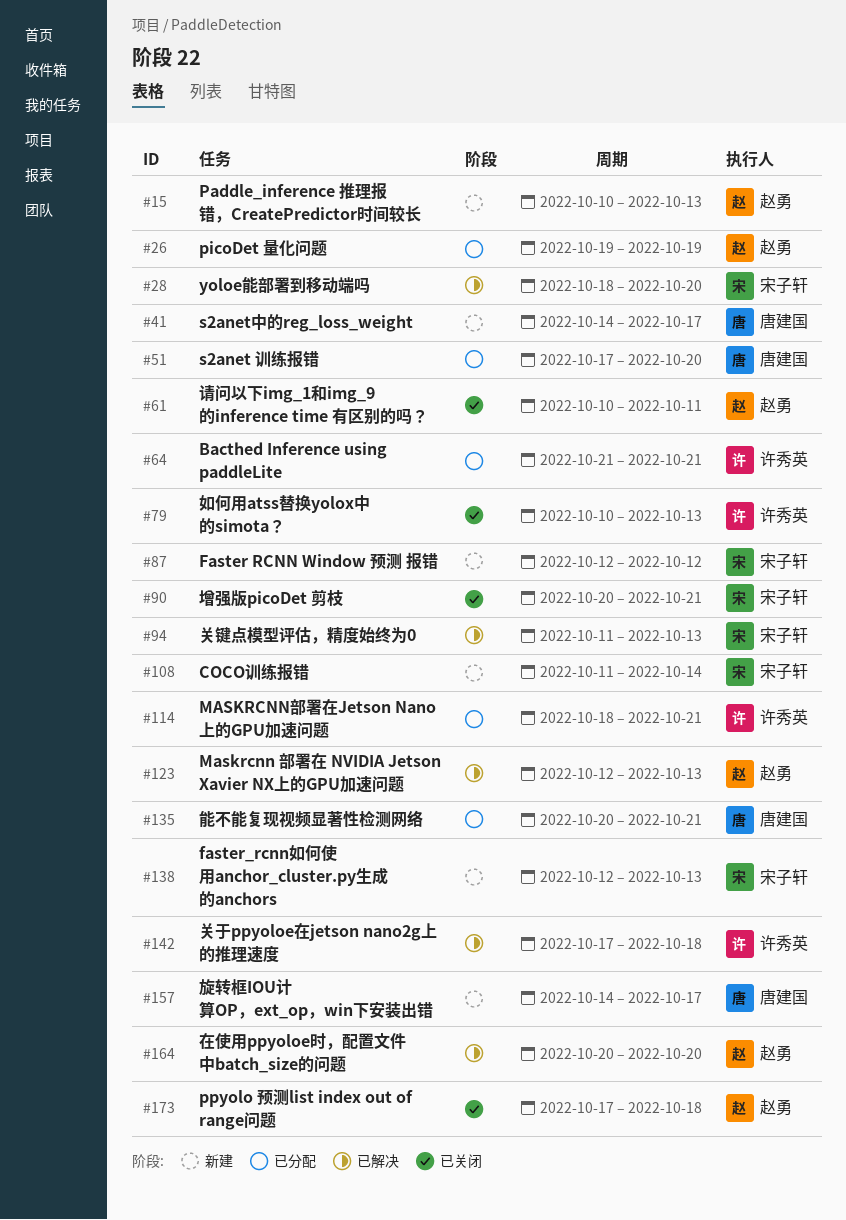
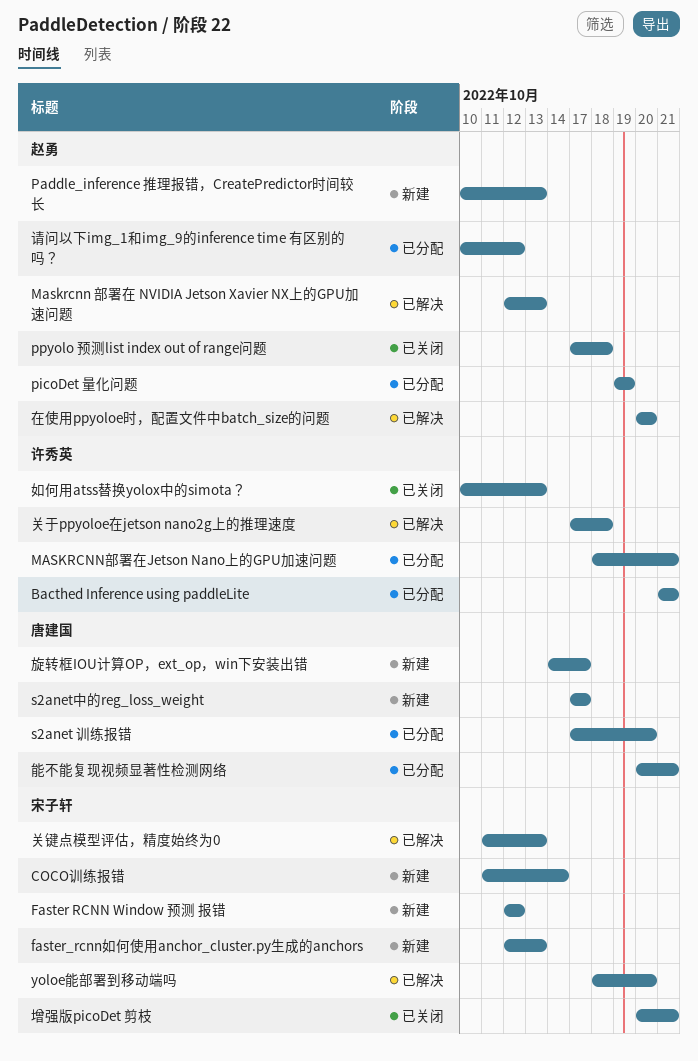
s2anet中的reg_loss_weight, start: Oct 14 -> Oct 17
请问以下img_1和img_9的inference time 有区别的吗？, status: 已关闭 -> 已分配
请问以下img_1和img_9的inference time 有区别的吗？, due: Oct 11 -> Oct 12

